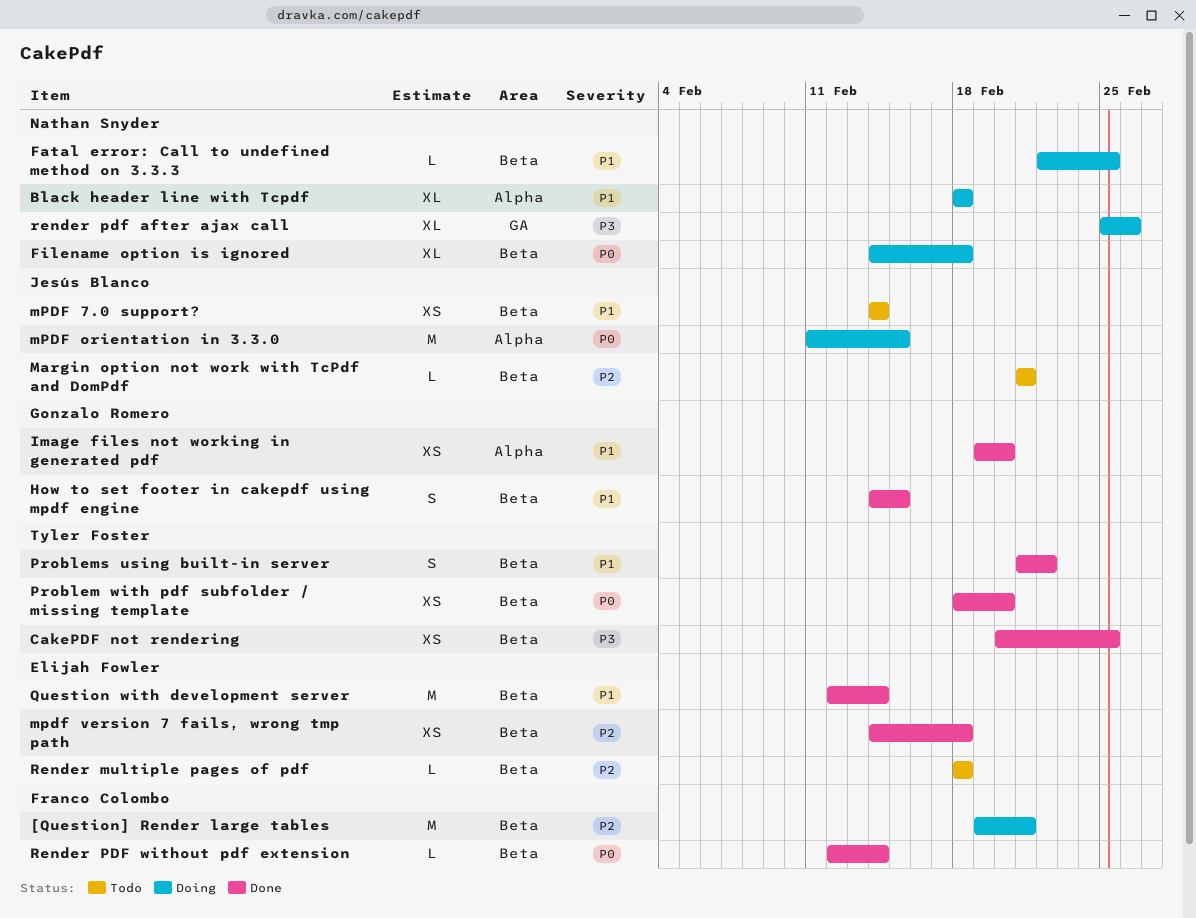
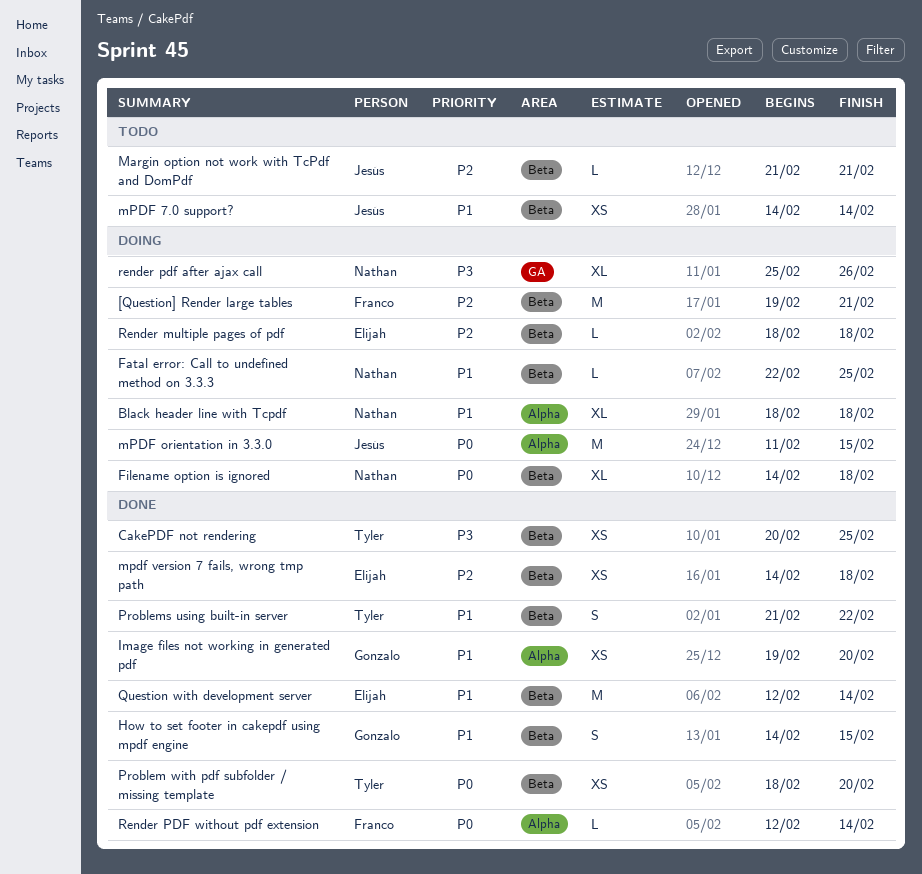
Render multiple pages of pdf, status: Todo -> Doing
Render PDF without pdf extension, label: Beta -> Alpha

